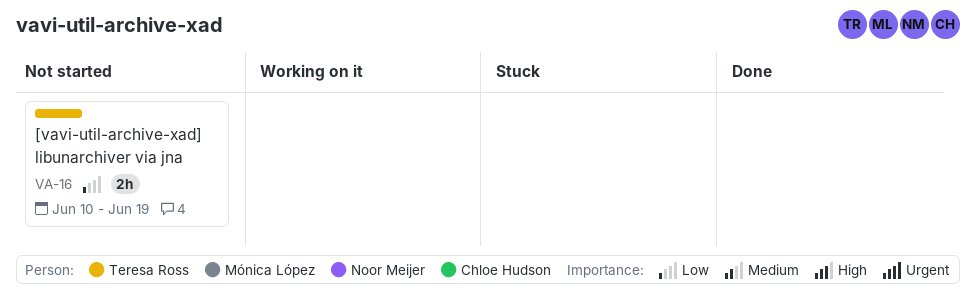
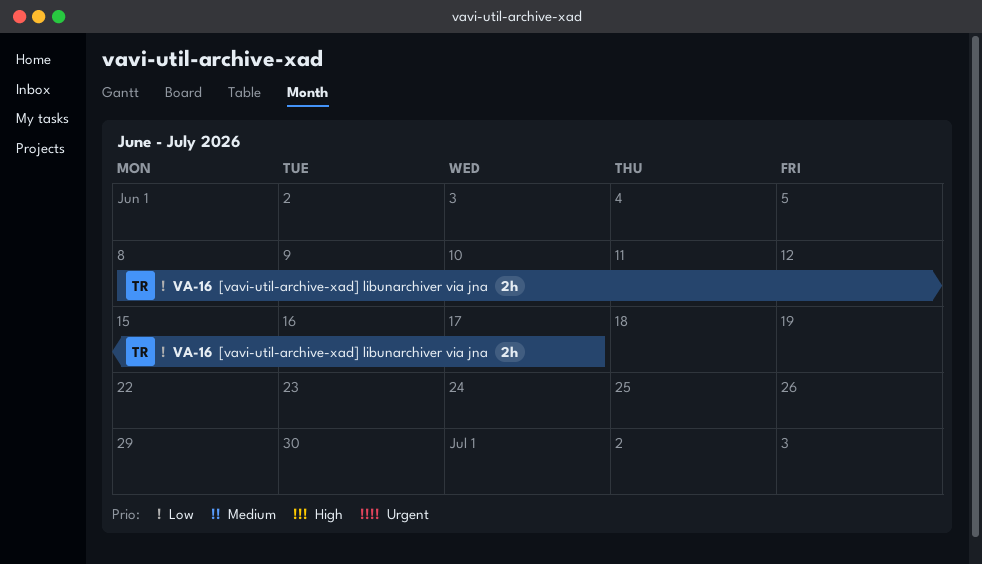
VA-16, start: Jun 10 -> Jun 8
VA-16, due: Jun 19 -> Jun 17

